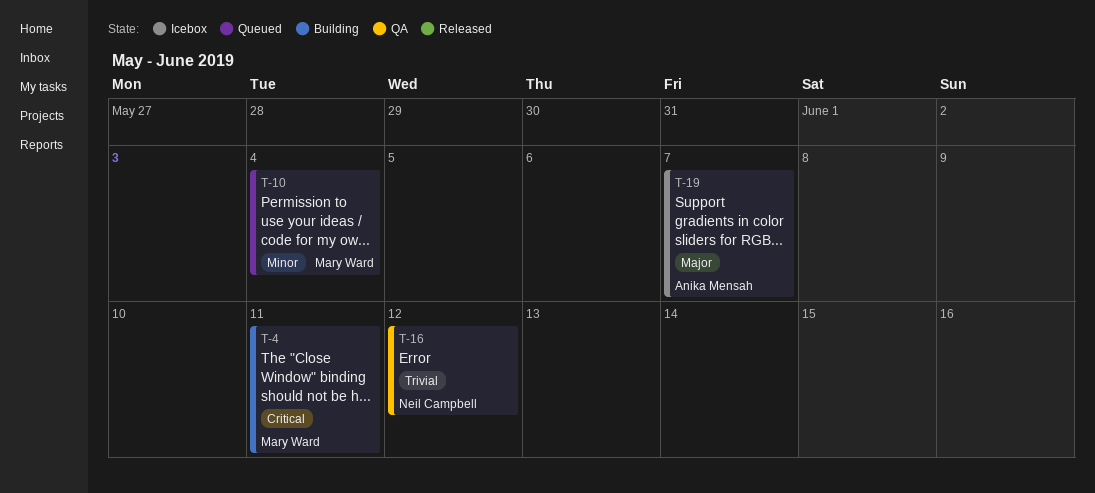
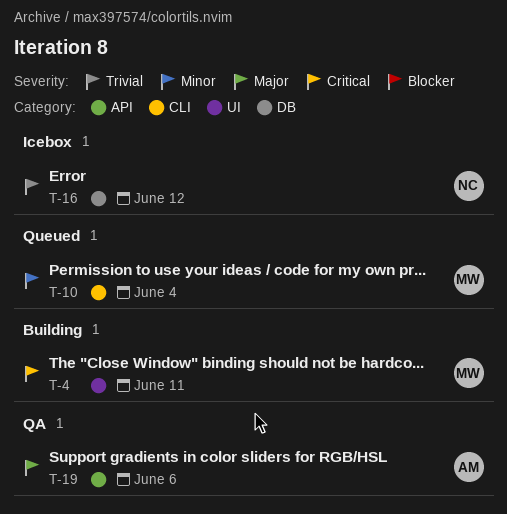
T-16, status: QA -> Icebox
T-19, status: Icebox -> QA
T-19, due: Jun 7 -> Jun 6

